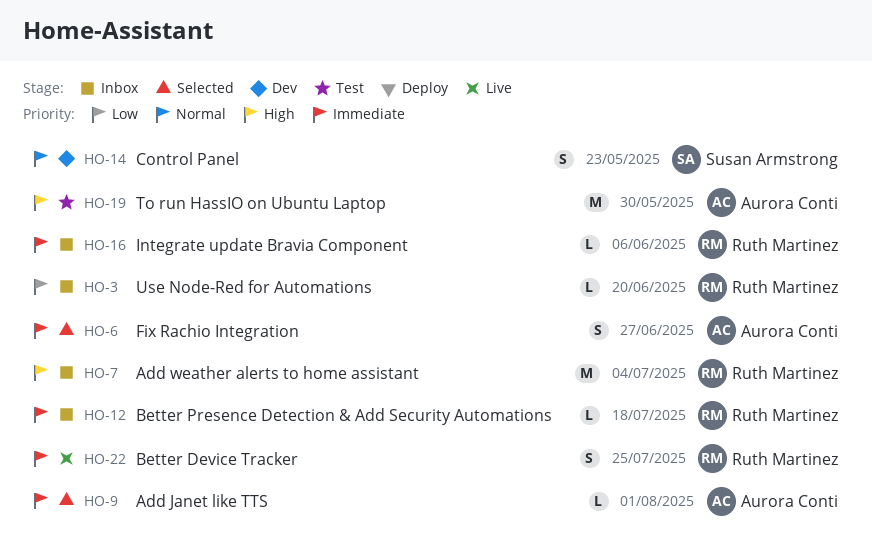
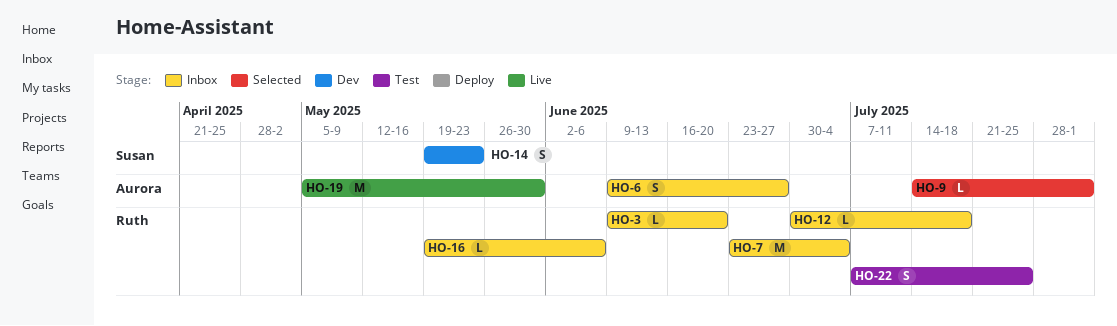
HO-6, status: Selected -> Inbox
HO-19, status: Test -> Live
HO-22, status: Live -> Test

